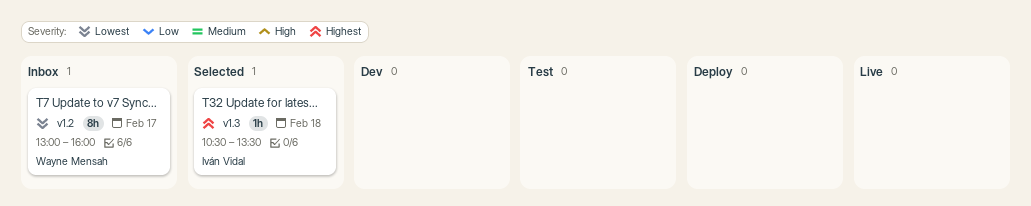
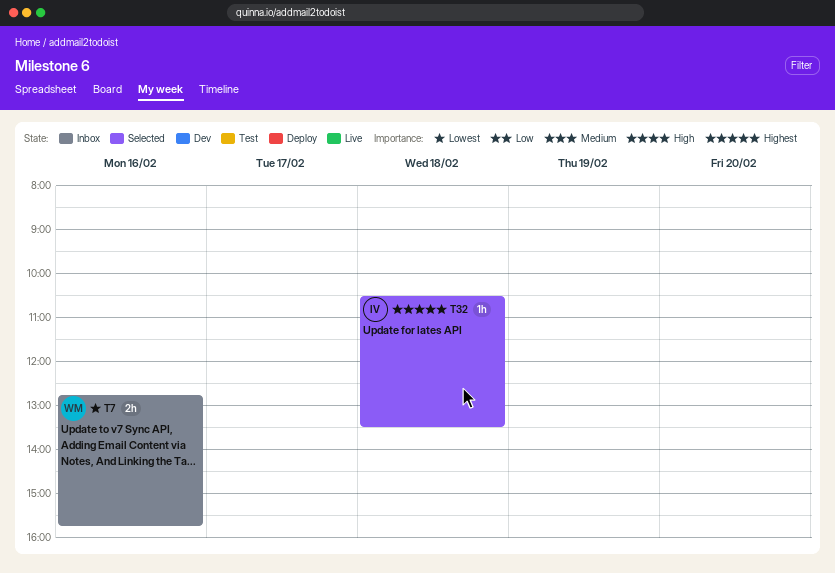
T7, estimate: 8h -> 2h
T7, day: Feb 17 -> Feb 16
T7, begins: 13:00 -> 12:45
T7, ends: 16:00 -> 15:45

